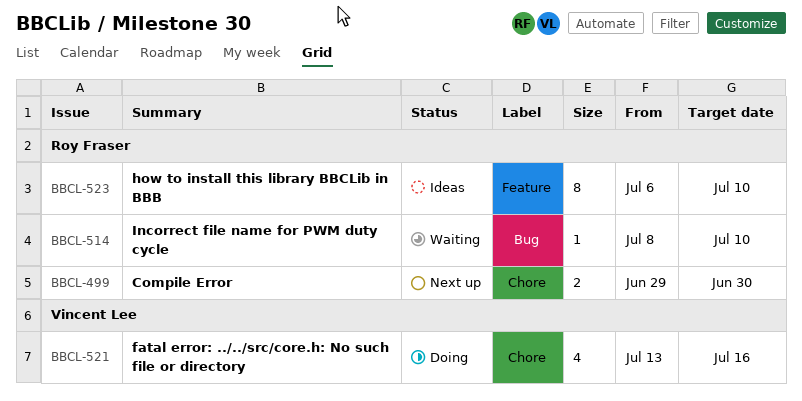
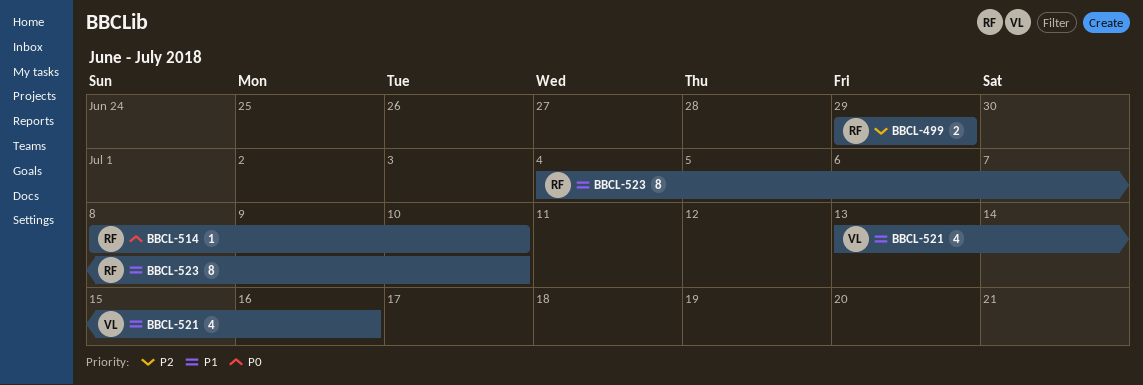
BBCL-499, due: Jun 30 -> Jun 29
BBCL-523, start: Jul 6 -> Jul 4

